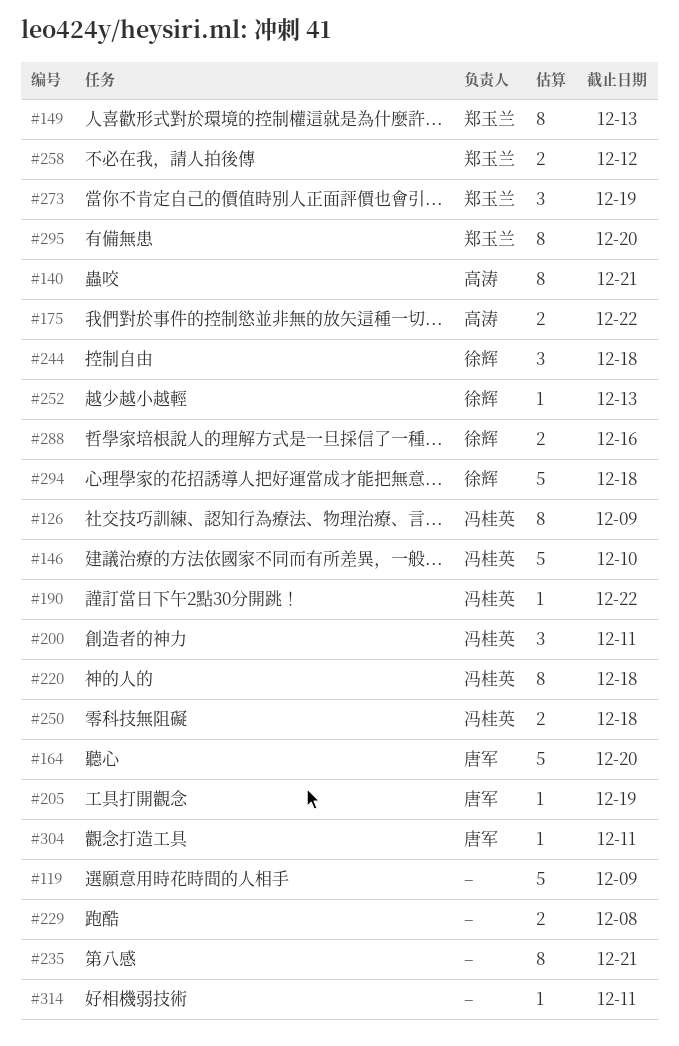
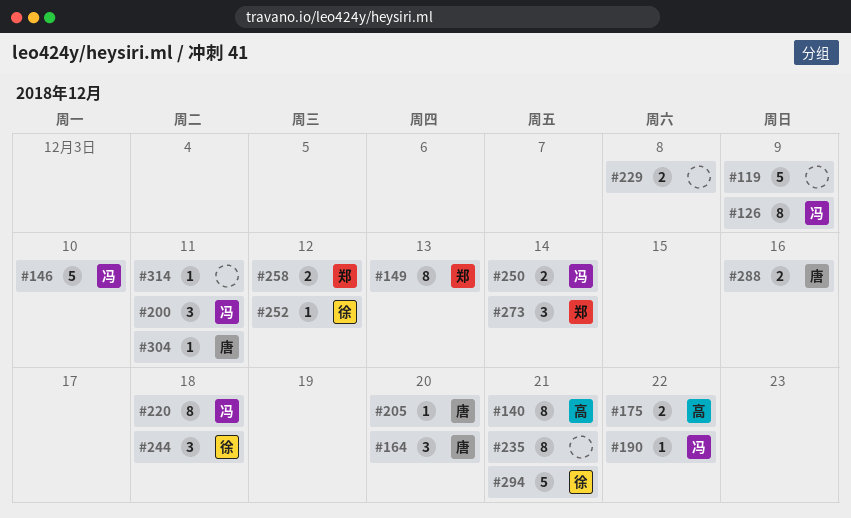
#164, estimate: 5 -> 3
#205, due: Dec 19 -> Dec 20
#250, due: Dec 18 -> Dec 14
#252, due: Dec 13 -> Dec 12
#273, due: Dec 19 -> Dec 14
#288, owner: 徐辉 -> 唐军
#294, due: Dec 18 -> Dec 21
#295: present -> none

